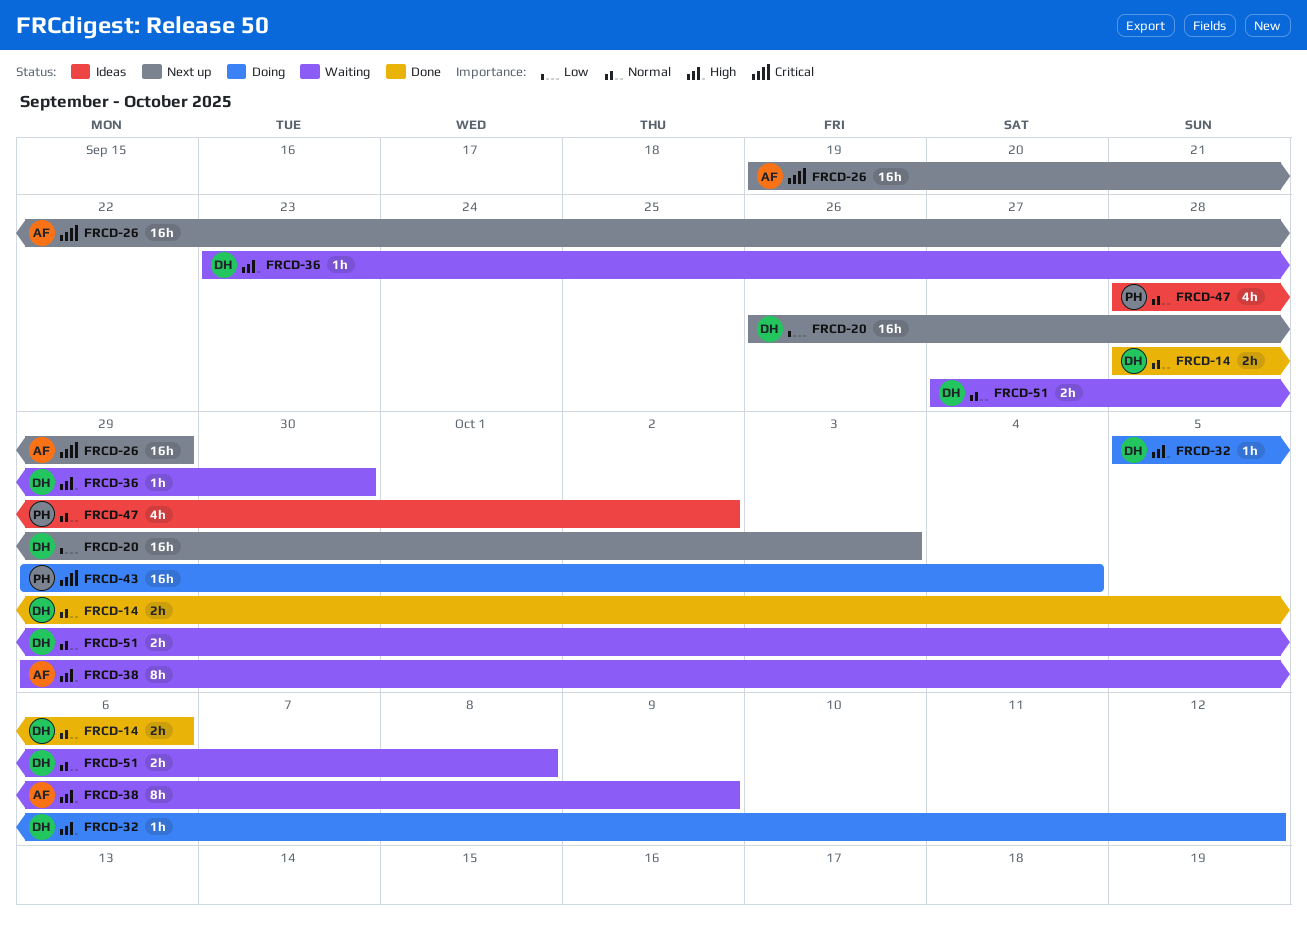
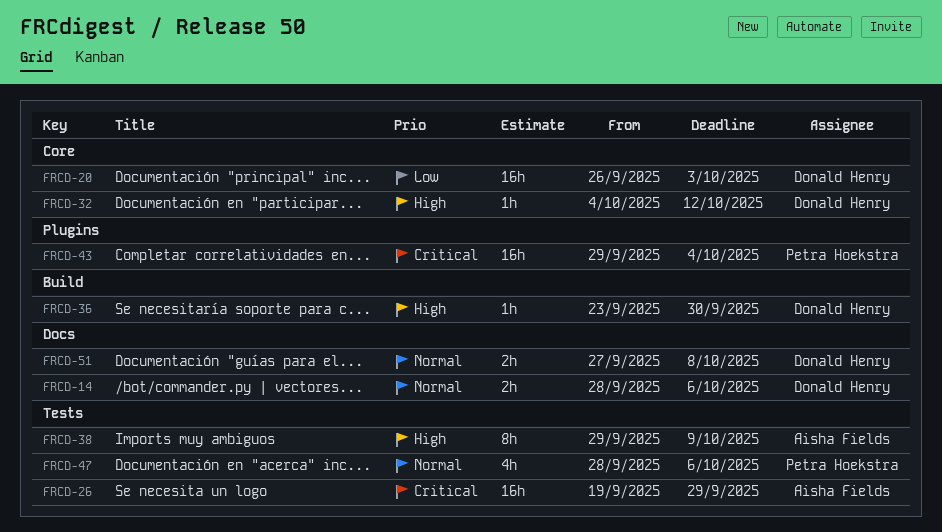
FRCD-32, start: Oct 5 -> Oct 4
FRCD-47, due: Oct 2 -> Oct 6

